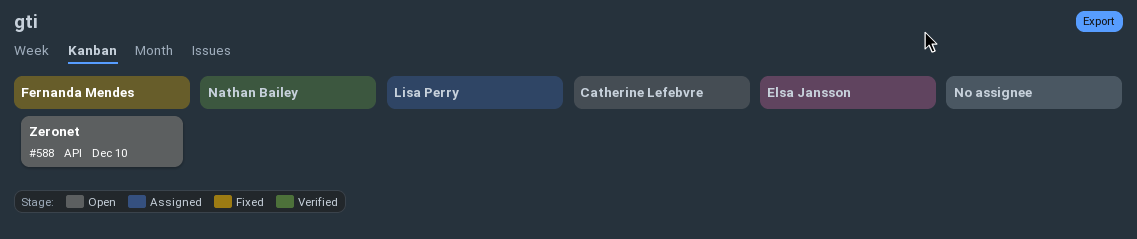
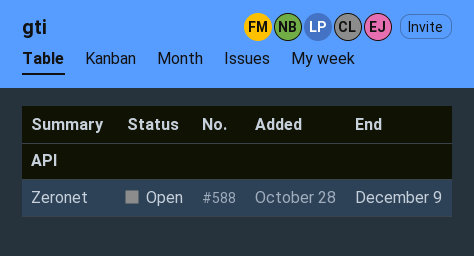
#588, due: Dec 10 -> Dec 9

